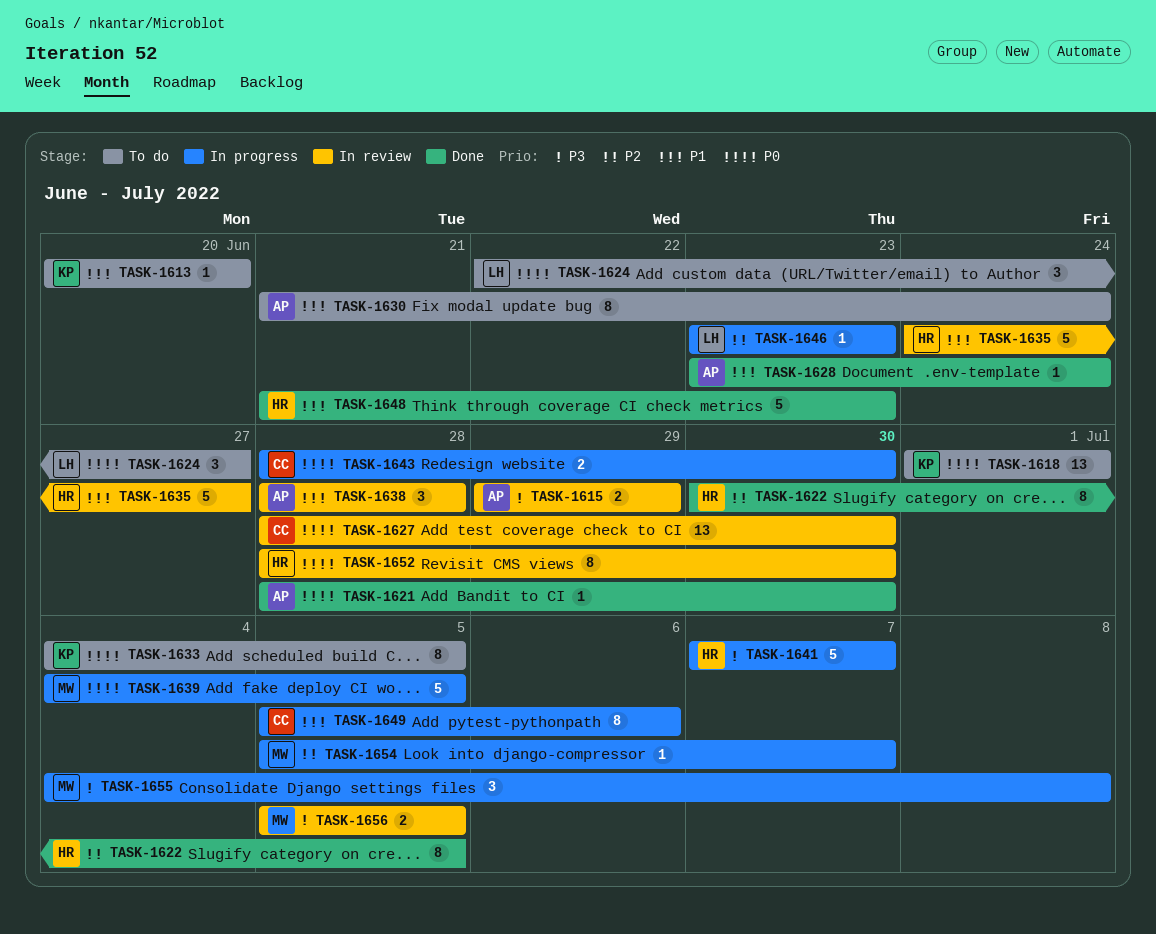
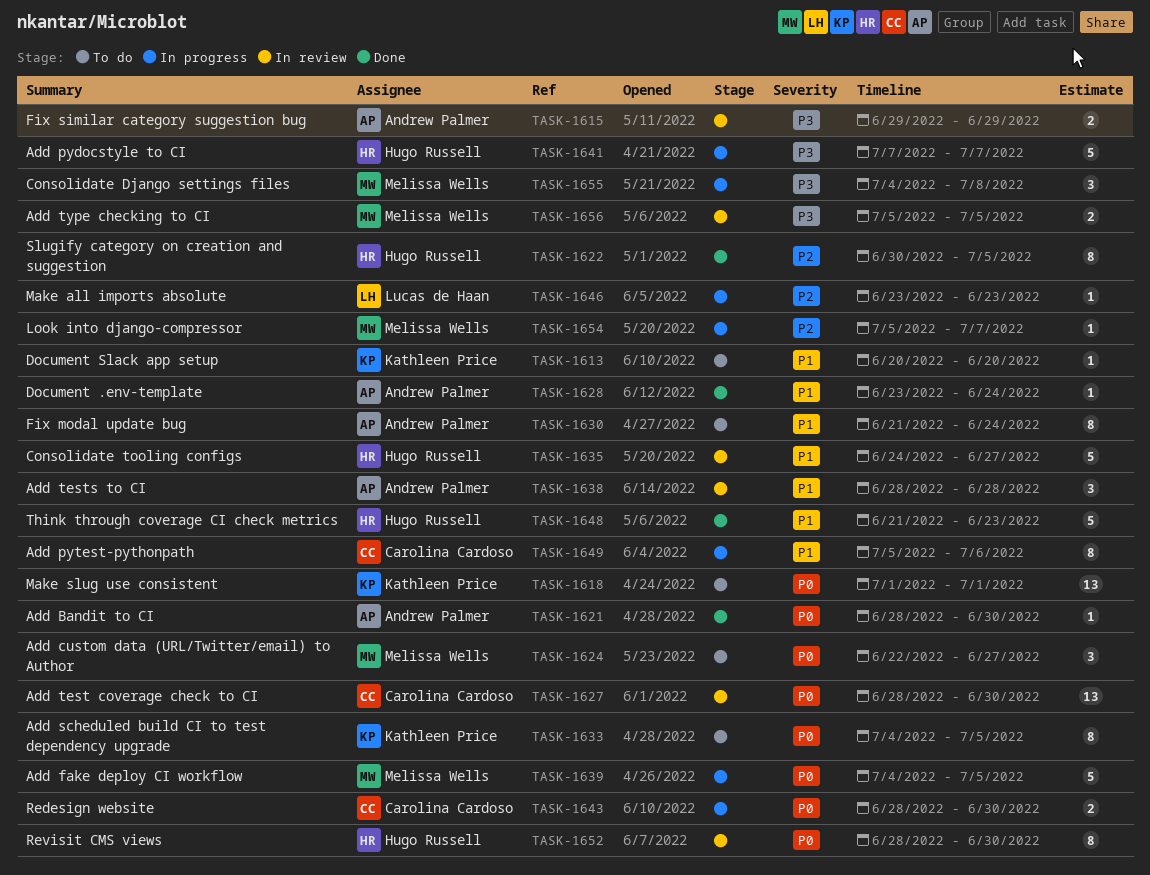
TASK-1624, owner: Lucas de Haan -> Melissa Wells

